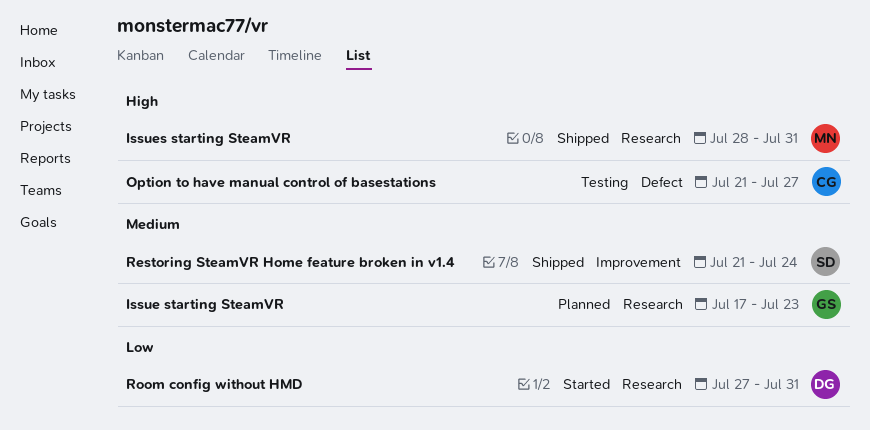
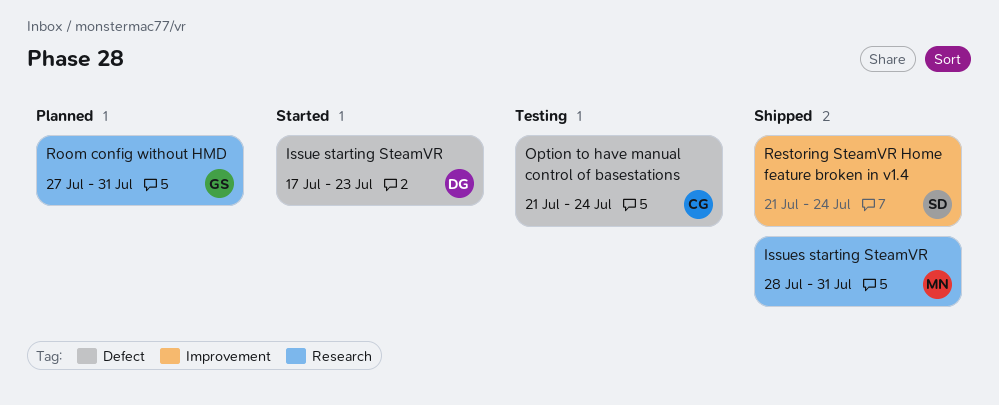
Issue starting SteamVR, status: Planned -> Started
Issue starting SteamVR, owner: GS -> DG
Issue starting SteamVR, label: Research -> Defect
Option to have manual control of basestations, due: Jul 27 -> Jul 24
Room config without HMD, status: Started -> Planned
Room config without HMD, owner: DG -> GS

